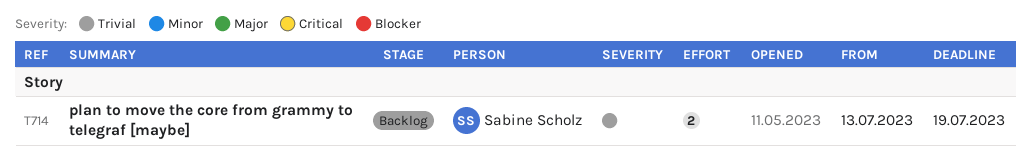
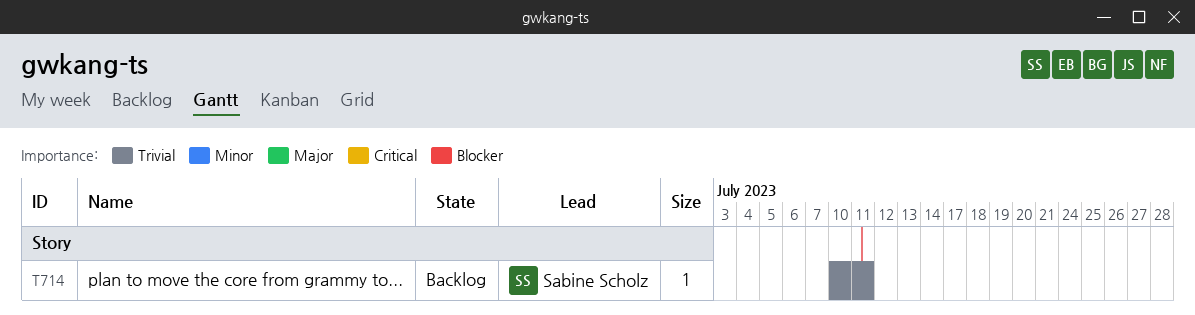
T714, estimate: 2 -> 1
T714, start: Jul 13 -> Jul 10
T714, due: Jul 19 -> Jul 11

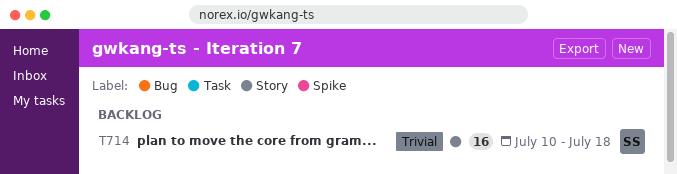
T714, estimate: 1 -> 16
T714, due: Jul 11 -> Jul 18

